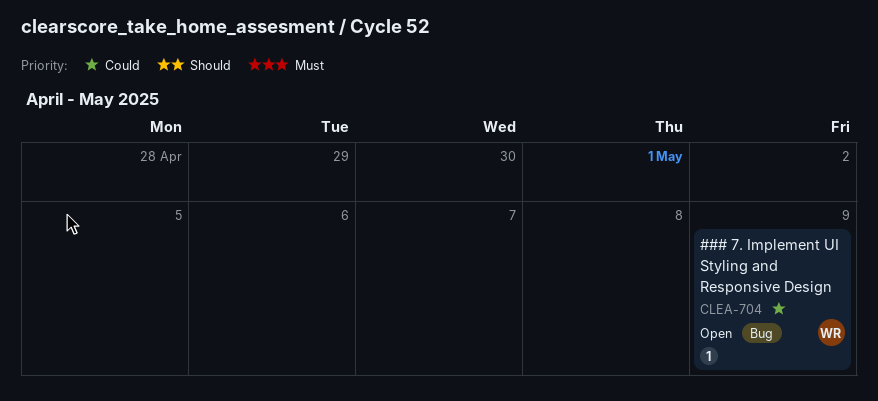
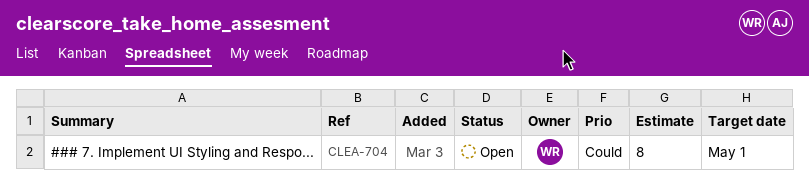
CLEA-704, estimate: 1 -> 8
CLEA-704, due: May 9 -> May 1

